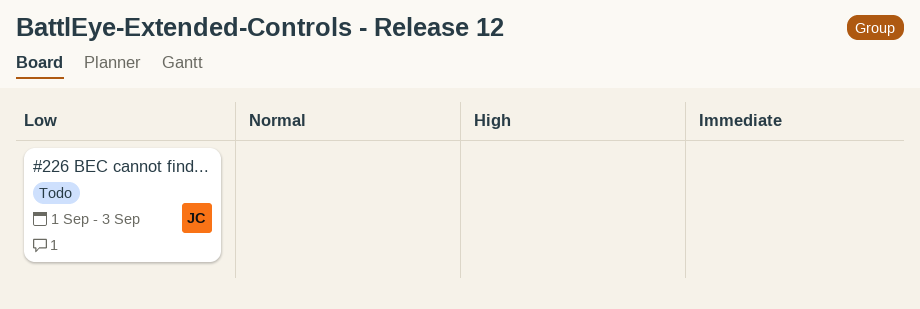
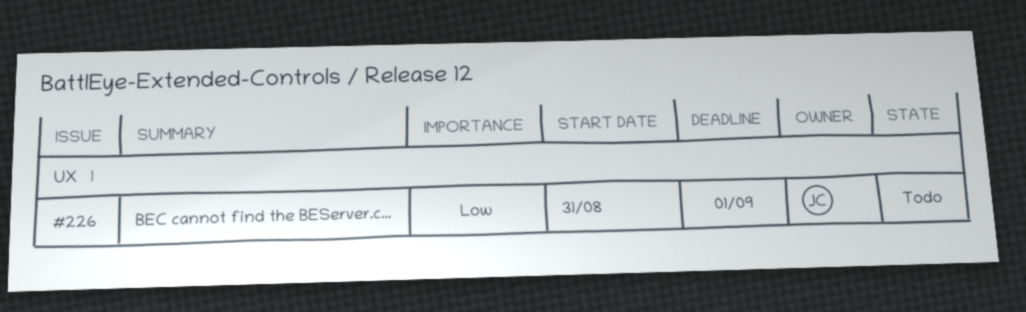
#226, start: Sep 1 -> Aug 31
#226, due: Sep 3 -> Sep 1

